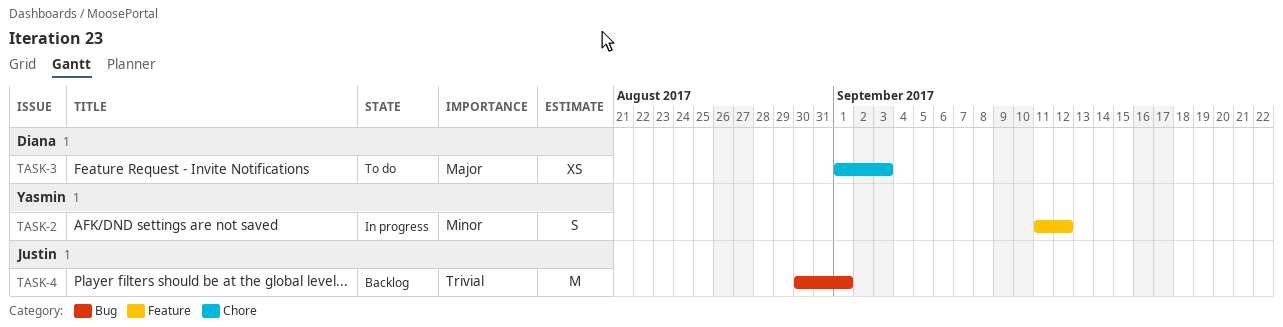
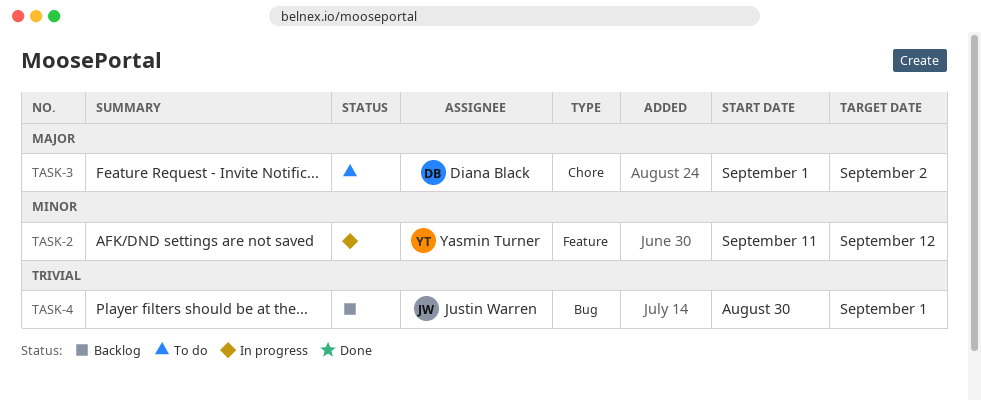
TASK-3, due: Sep 3 -> Sep 2

